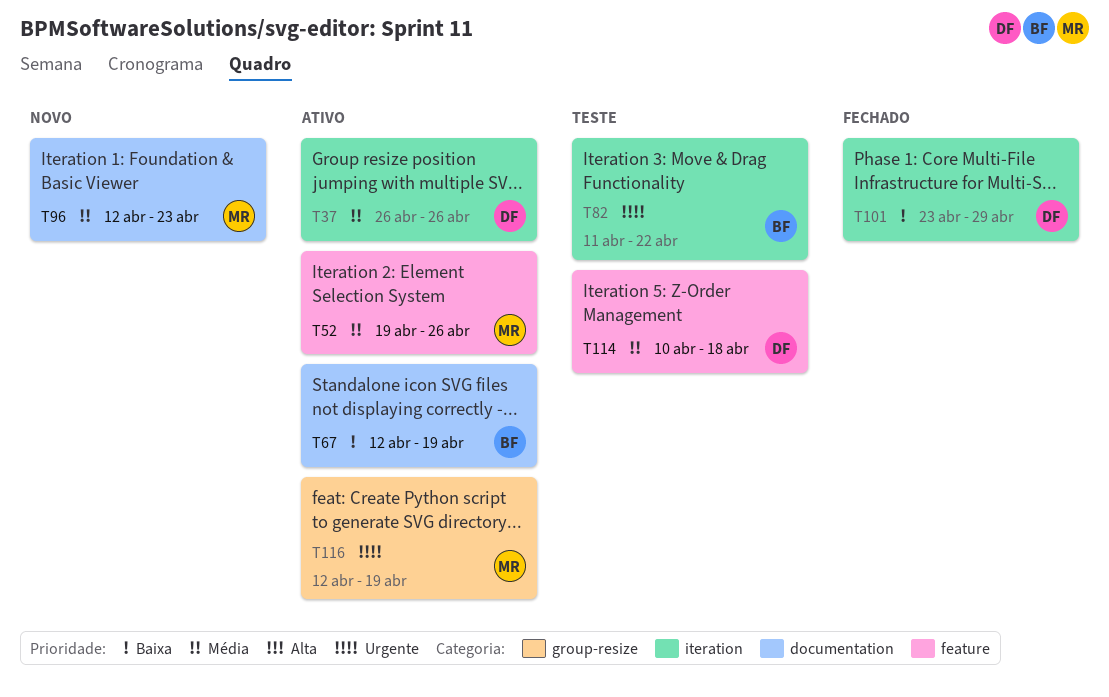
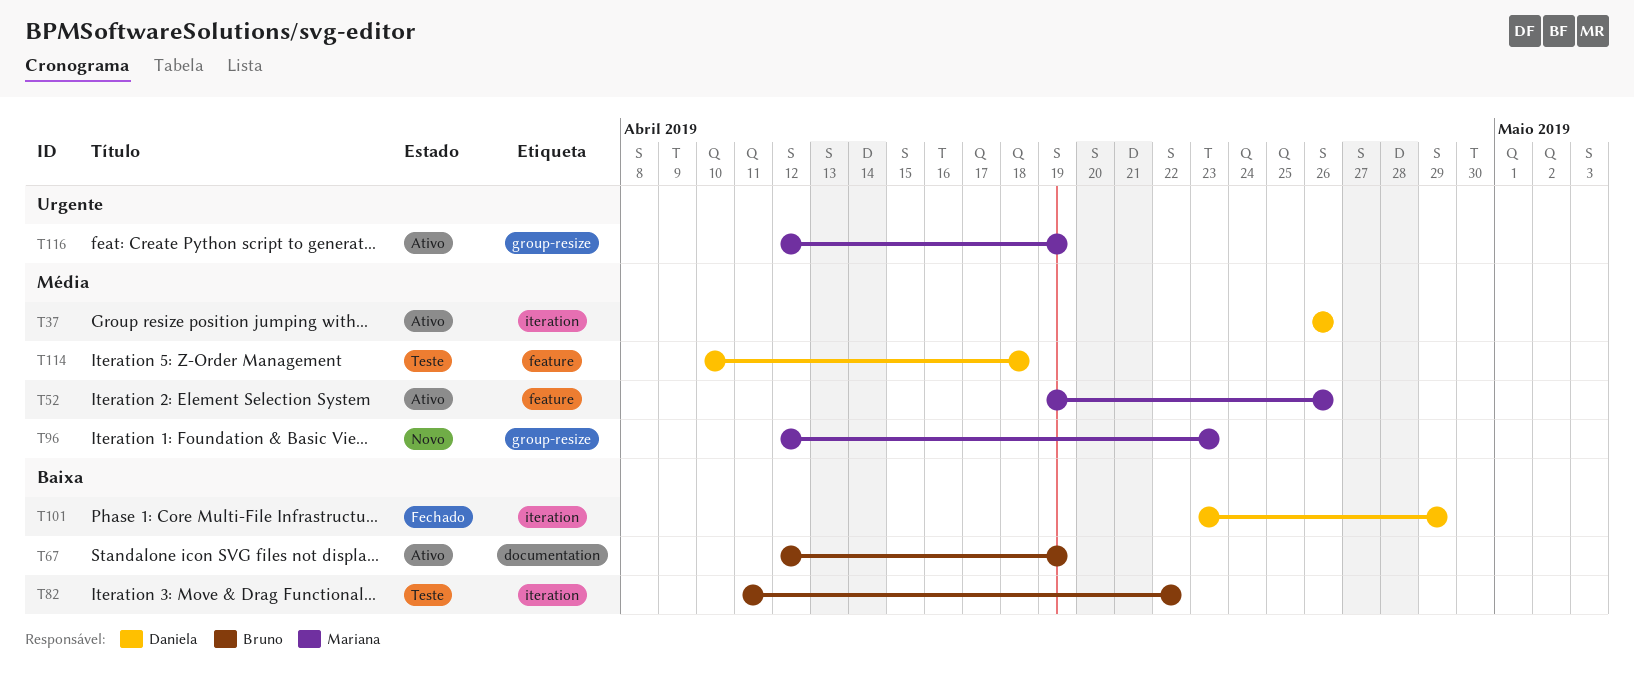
T82, priority: Urgente -> Baixa
T96, label: documentation -> group-resize

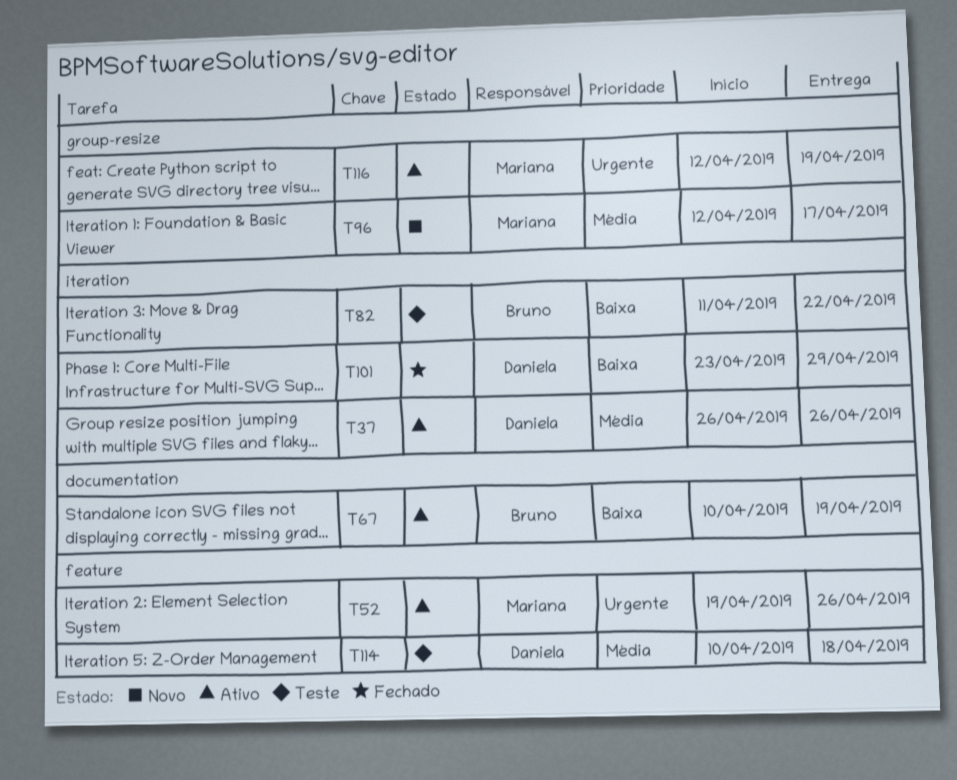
T52, priority: Média -> Urgente
T67, start: Apr 12 -> Apr 10
T96, due: Apr 23 -> Apr 17

